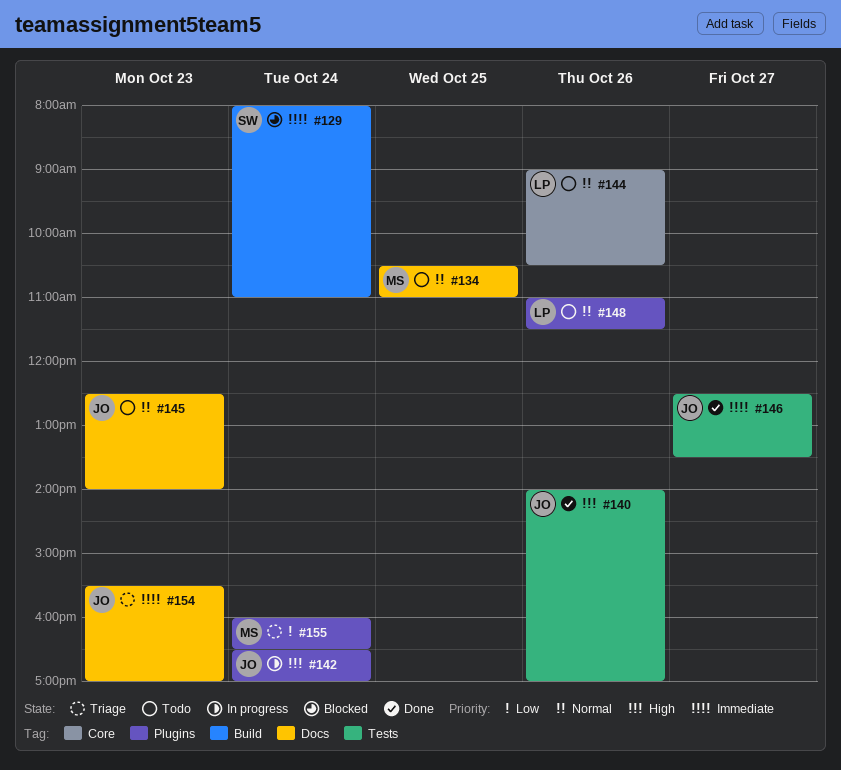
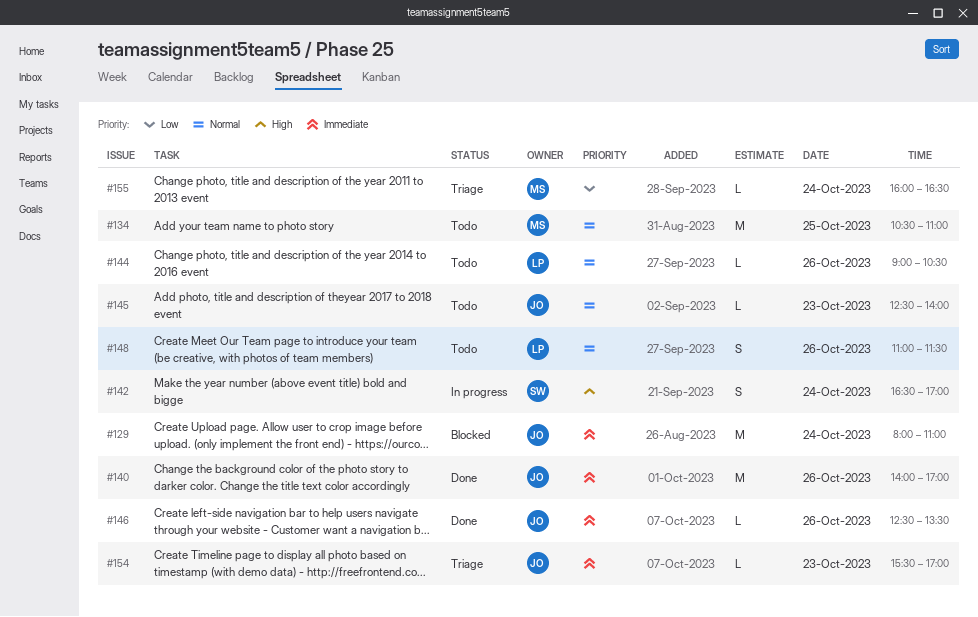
#129, owner: SW -> JO
#140, priority: High -> Immediate
#142, owner: JO -> SW
#146, day: Oct 27 -> Oct 26

